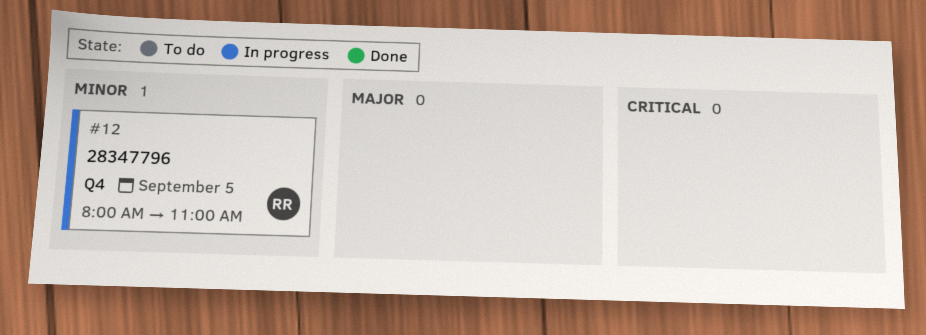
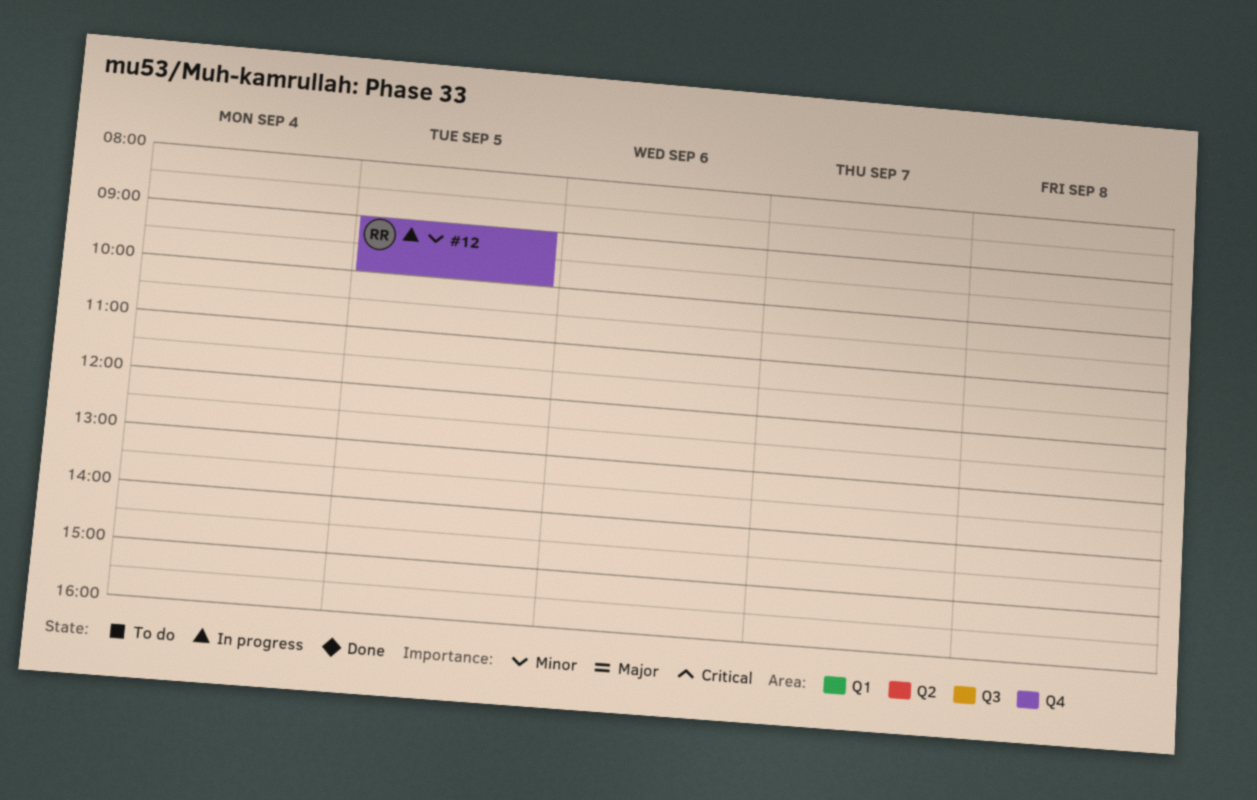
#12, begins: 08:00 -> 09:00
#12, ends: 11:00 -> 10:00

